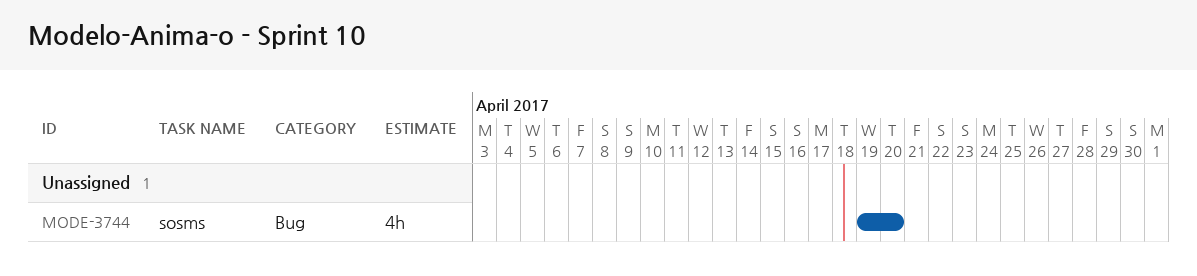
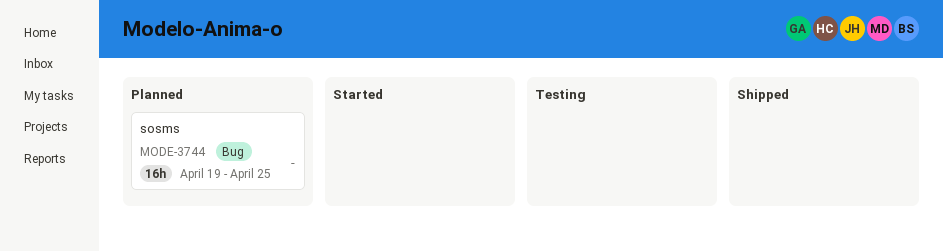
MODE-3744, estimate: 4h -> 16h
MODE-3744, due: Apr 20 -> Apr 25

